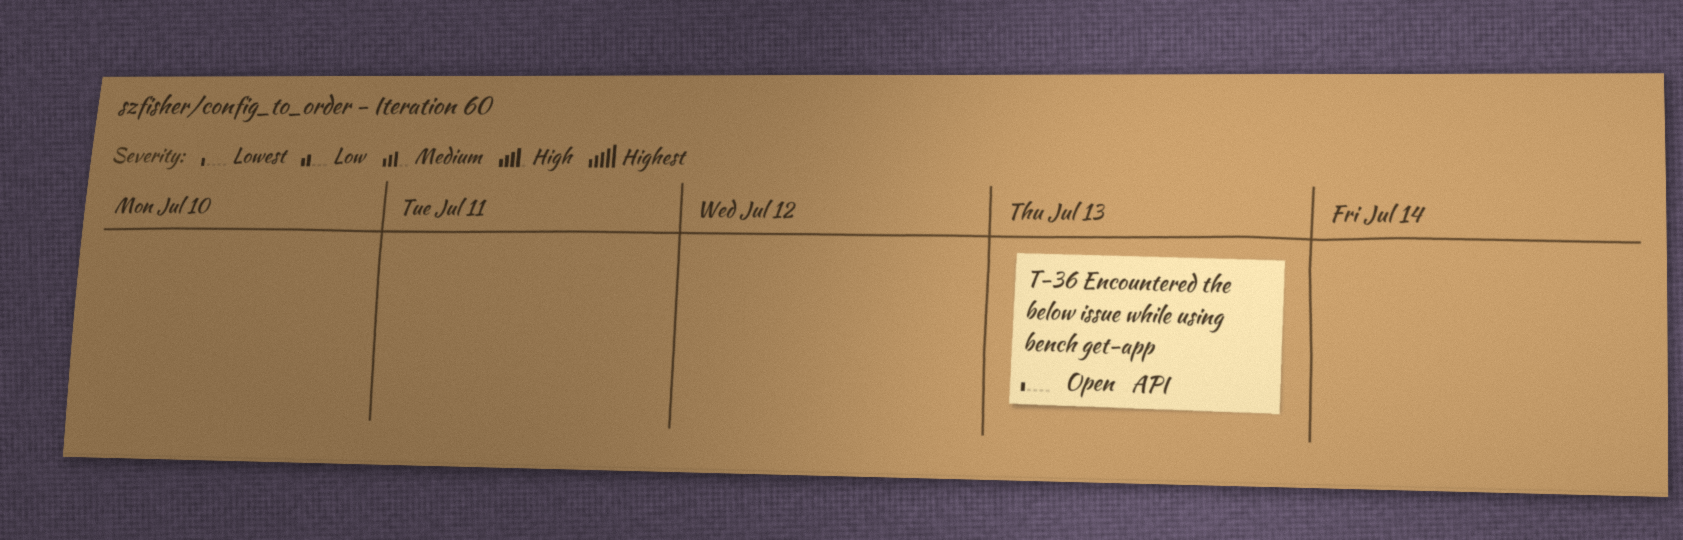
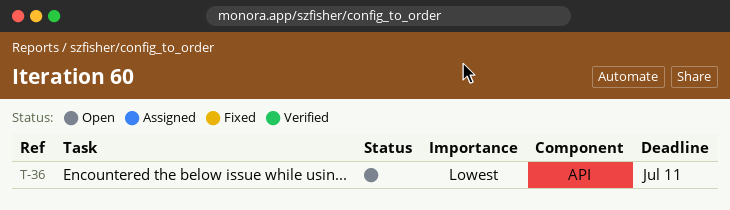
T-36, due: Jul 13 -> Jul 11

